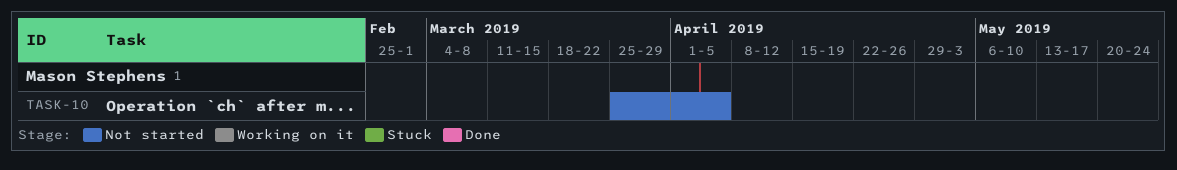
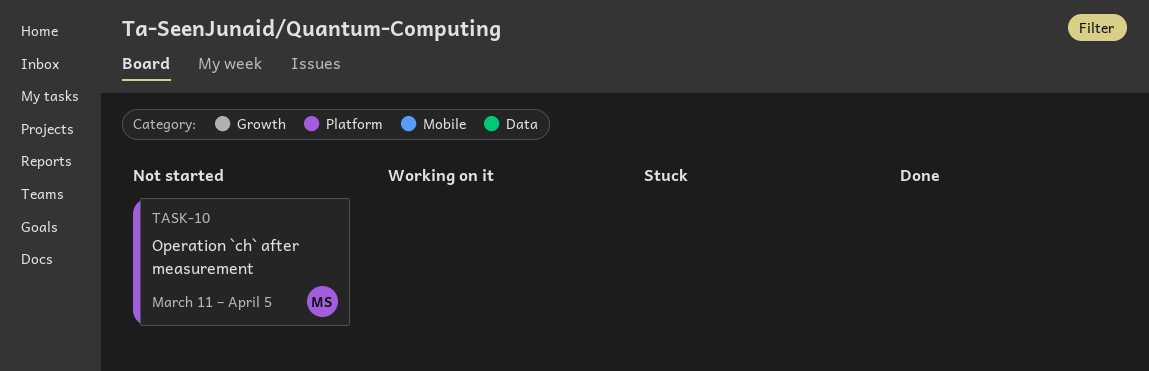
TASK-10, start: Mar 25 -> Mar 11

